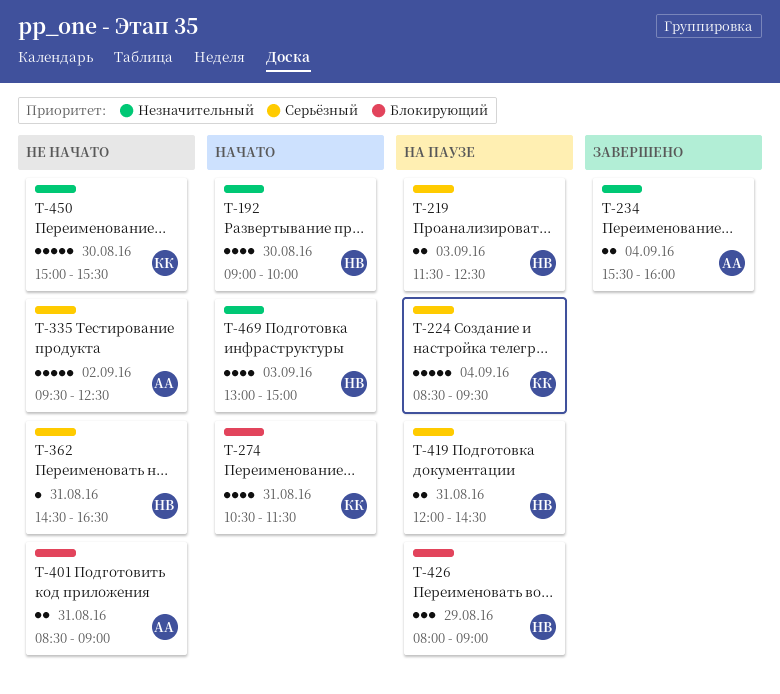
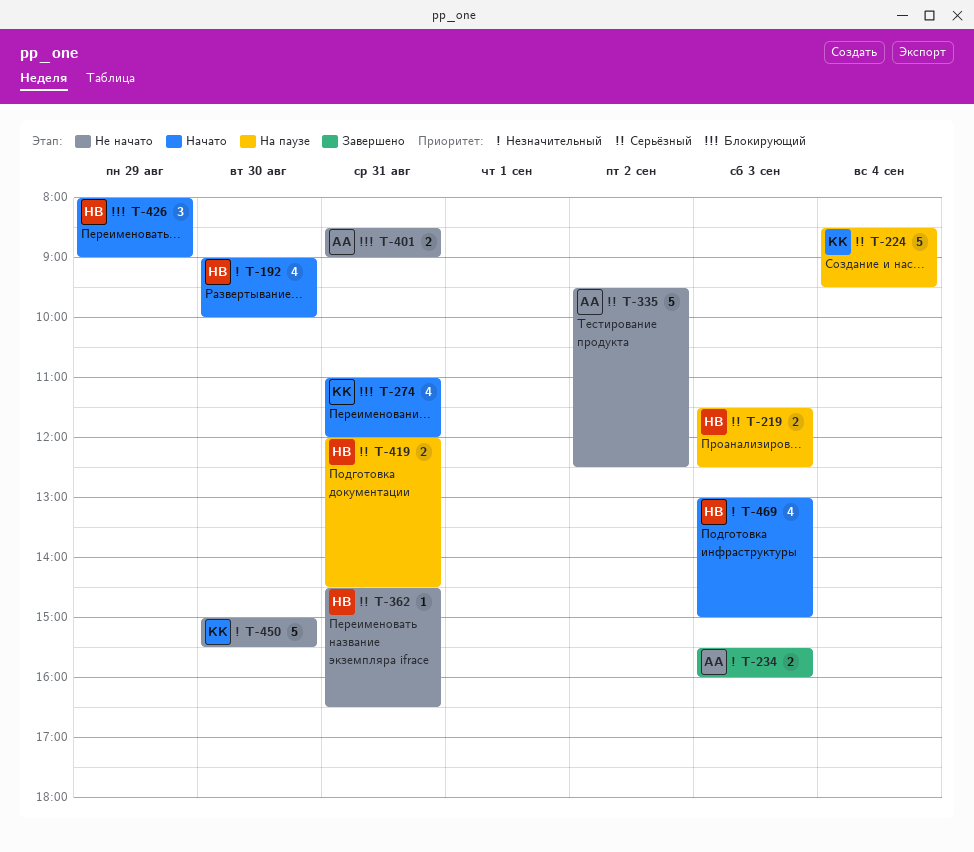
T-234, day: Sep 4 -> Sep 3
T-274, begins: 10:30 -> 11:00
T-274, ends: 11:30 -> 12:00
T-426, status: На паузе -> Начато

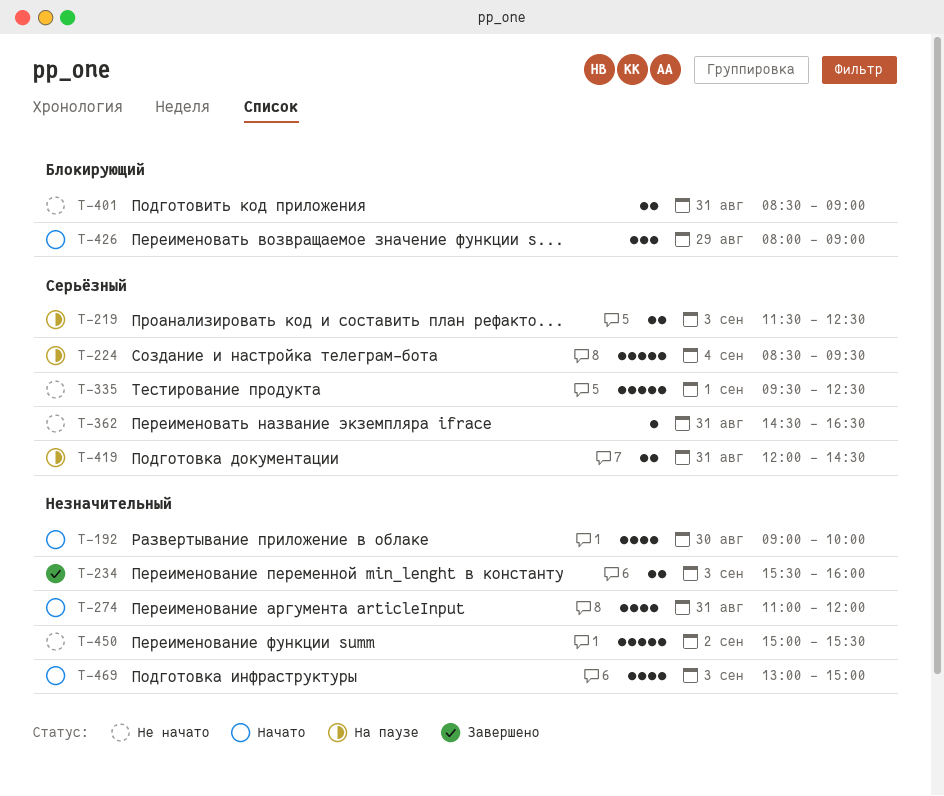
T-274, priority: Блокирующий -> Незначительный
T-335, day: Sep 2 -> Sep 1
T-450, day: Aug 30 -> Sep 2

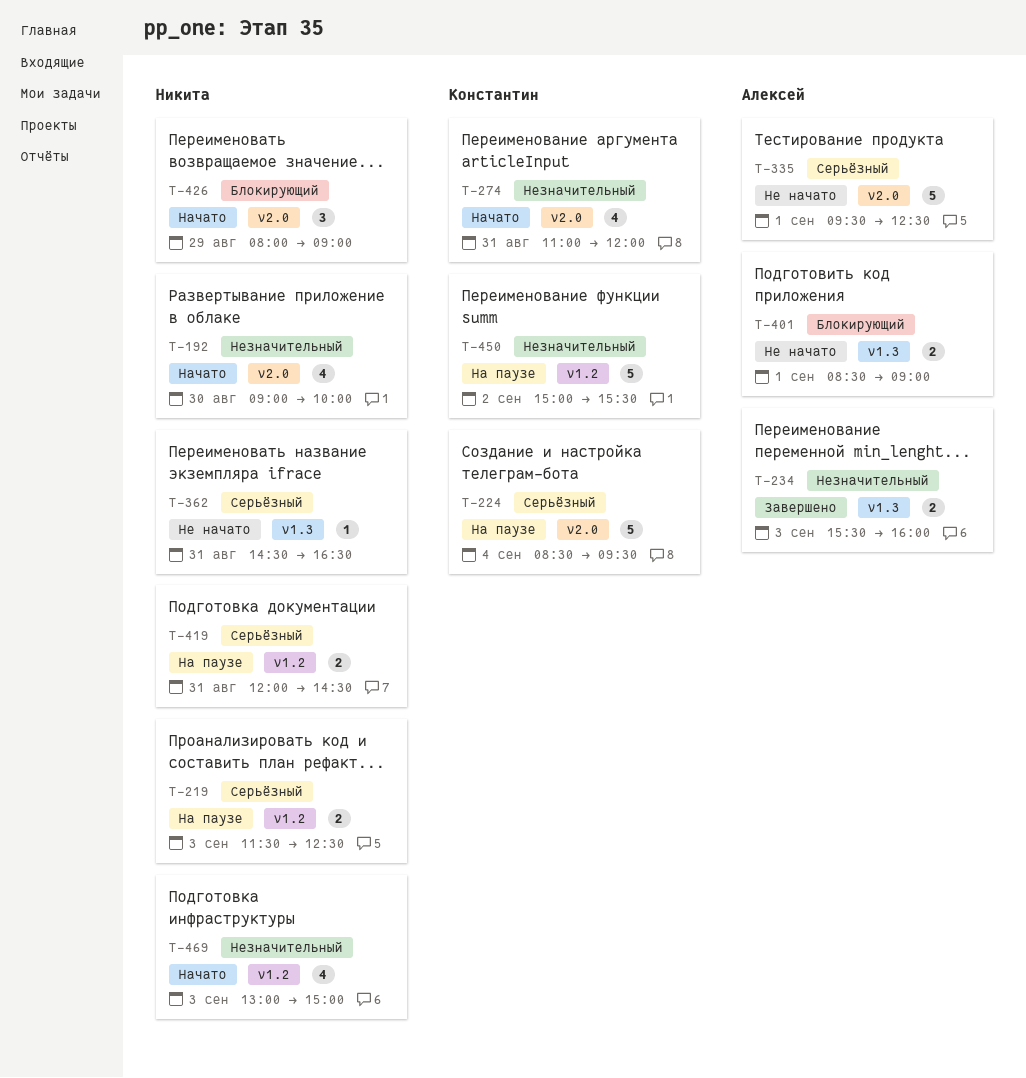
T-401, day: Aug 31 -> Sep 1
T-450, status: Не начато -> На паузе

